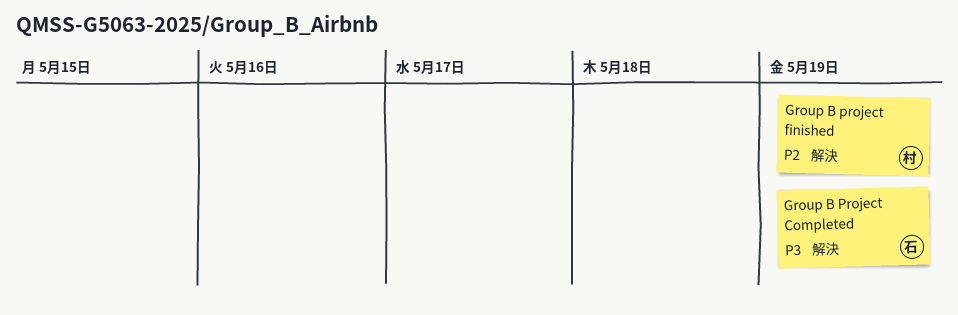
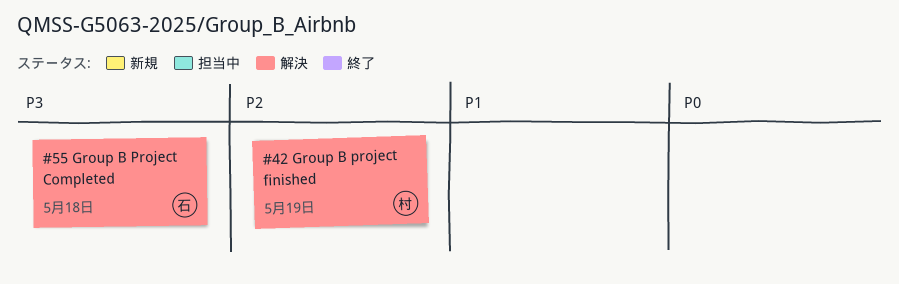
Group B Project Completed, due: May 19 -> May 18

